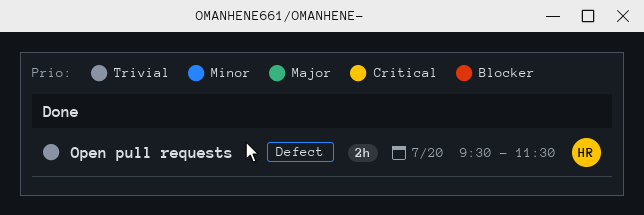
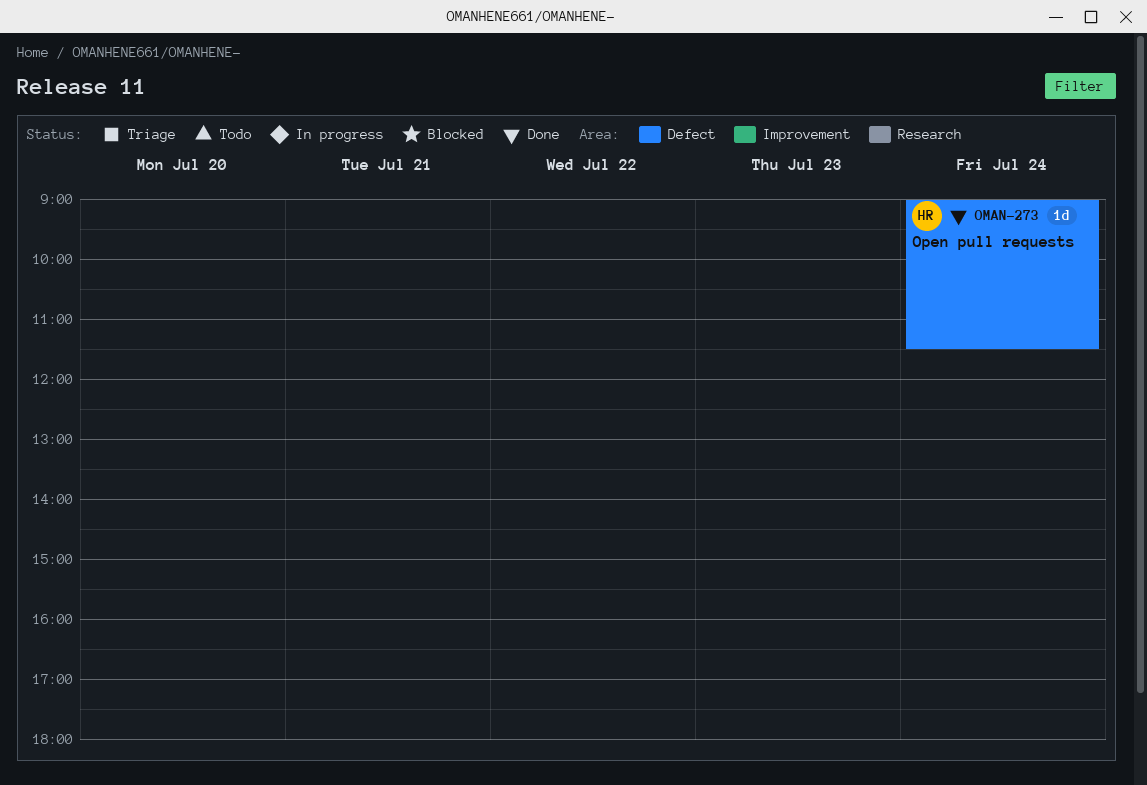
Open pull requests, estimate: 2h -> 1d
Open pull requests, day: Jul 20 -> Jul 24
Open pull requests, begins: 09:30 -> 09:00

